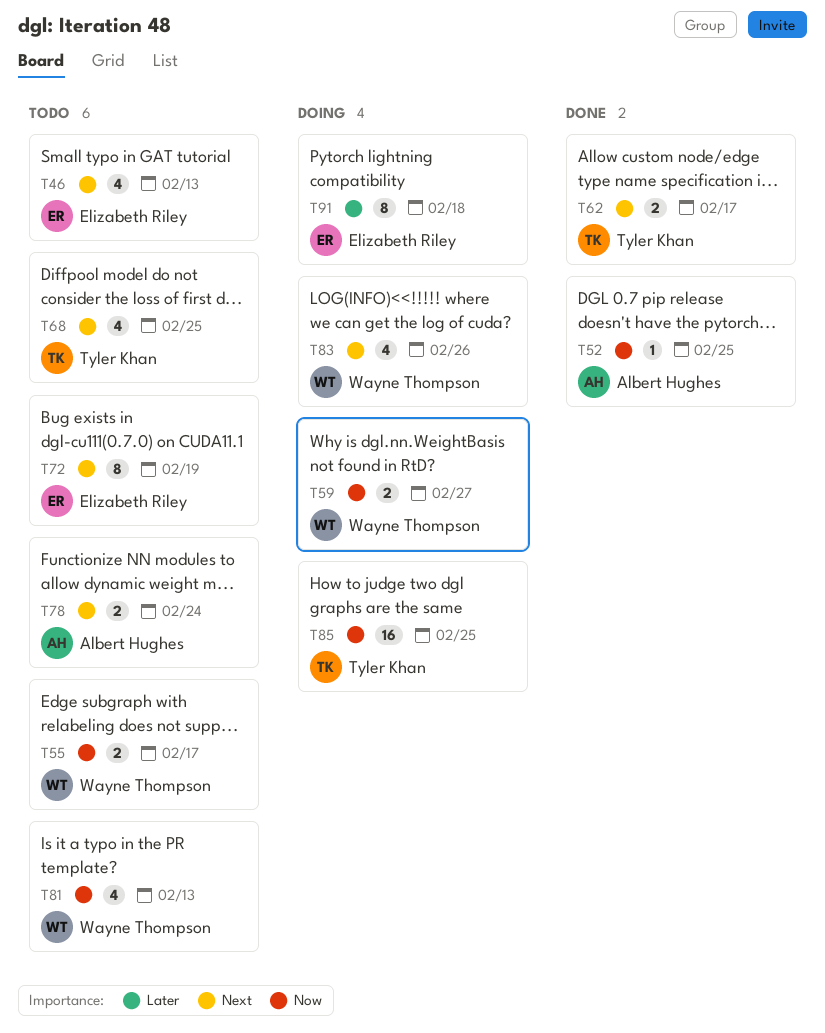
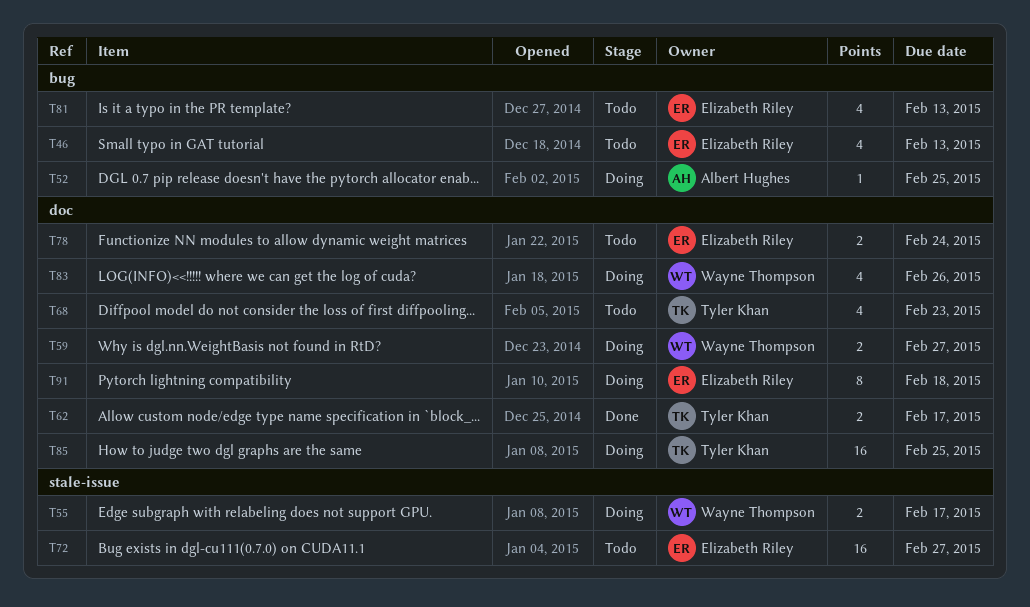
T52, status: Done -> Doing
T55, status: Todo -> Doing
T68, due: Feb 25 -> Feb 23
T72, estimate: 8 -> 16
T72, due: Feb 19 -> Feb 27
T78, owner: Albert Hughes -> Elizabeth Riley
T81, owner: Wayne Thompson -> Elizabeth Riley

